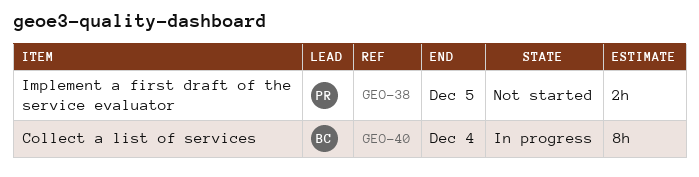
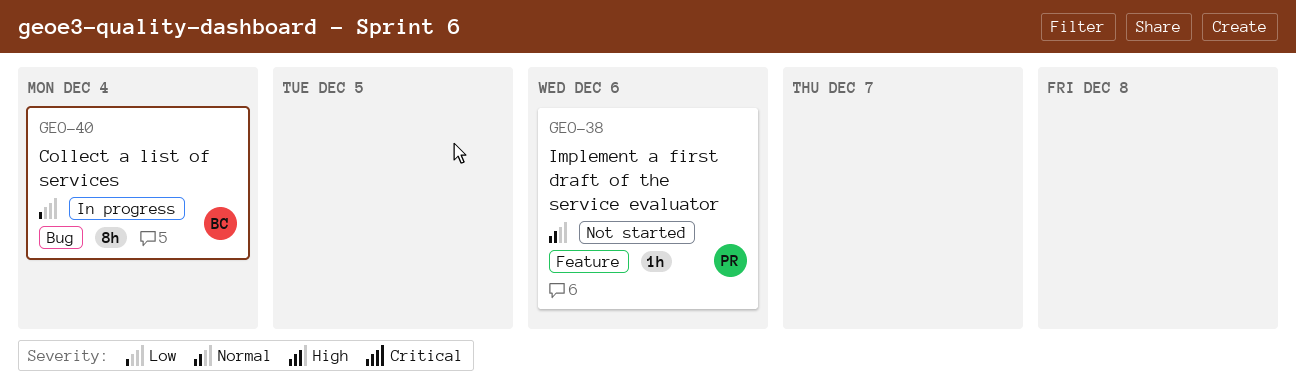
GEO-38, estimate: 2h -> 1h
GEO-38, due: Dec 5 -> Dec 6

